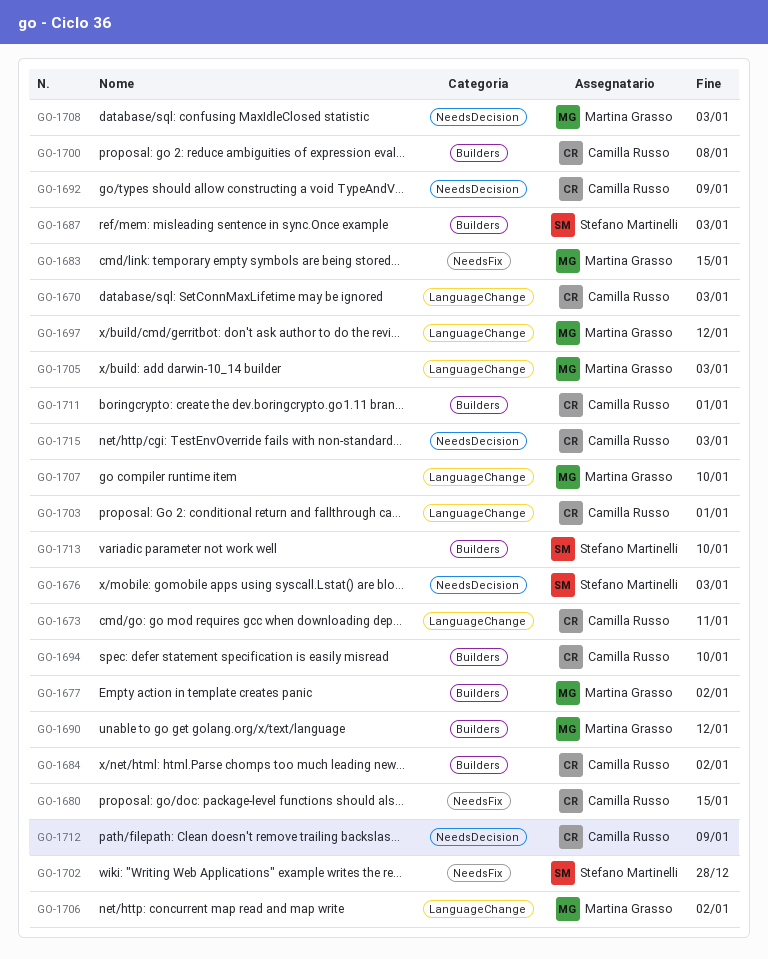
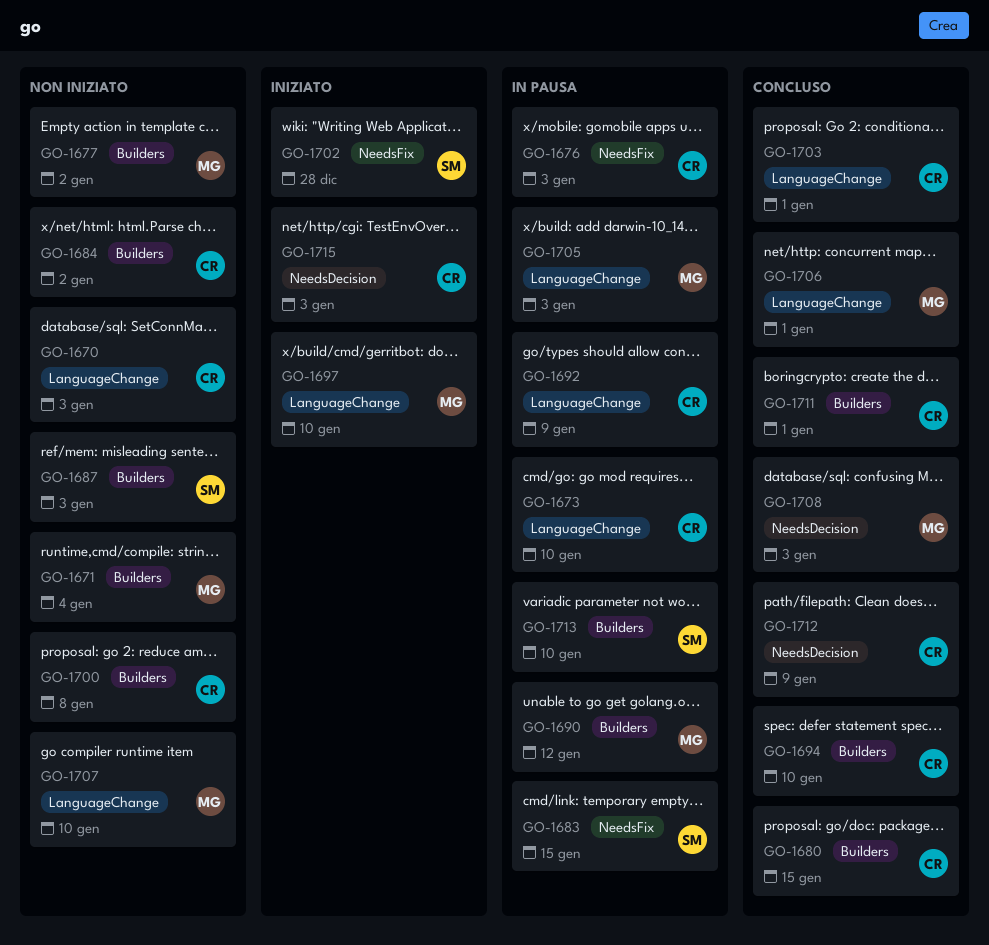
GO-1671: none -> present
GO-1673, due: Jan 11 -> Jan 10
GO-1676, owner: Stefano Martinelli -> Camilla Russo
GO-1676, label: NeedsDecision -> NeedsFix
GO-1680, label: NeedsFix -> Builders
GO-1683, owner: Martina Grasso -> Stefano Martinelli
GO-1692, label: NeedsDecision -> LanguageChange
GO-1697, due: Jan 12 -> Jan 10
GO-1706, due: Jan 2 -> Jan 1

